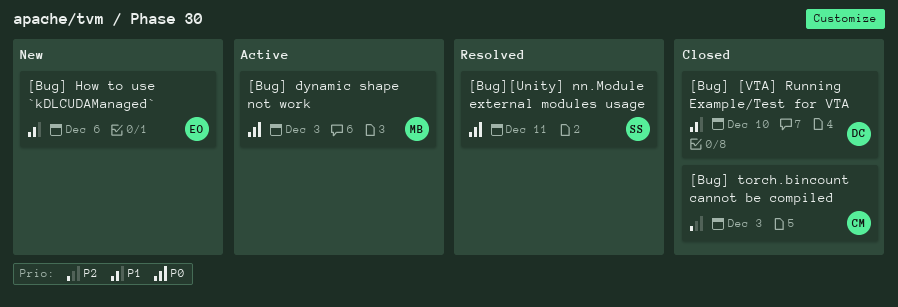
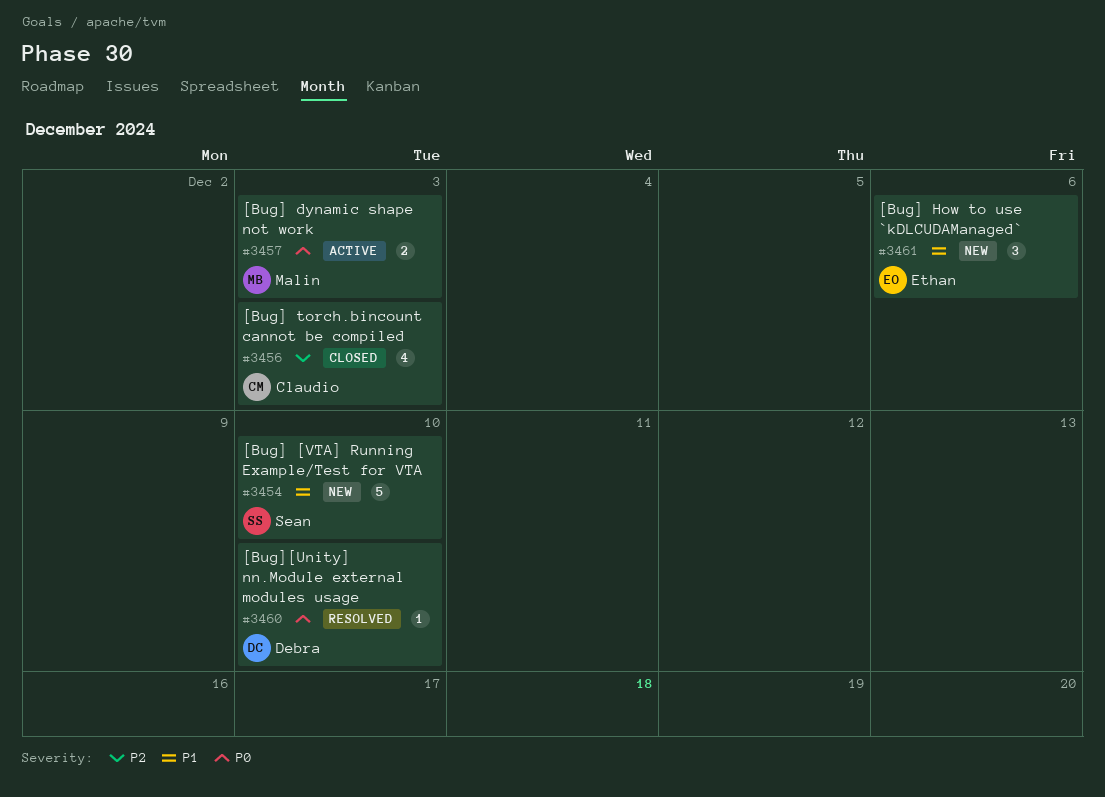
[Bug] [VTA] Running Example/Test for VTA, status: Closed -> New
[Bug] [VTA] Running Example/Test for VTA, owner: Debra -> Sean
[Bug][Unity] nn.Module external modules usage, owner: Sean -> Debra
[Bug][Unity] nn.Module external modules usage, due: Dec 11 -> Dec 10

